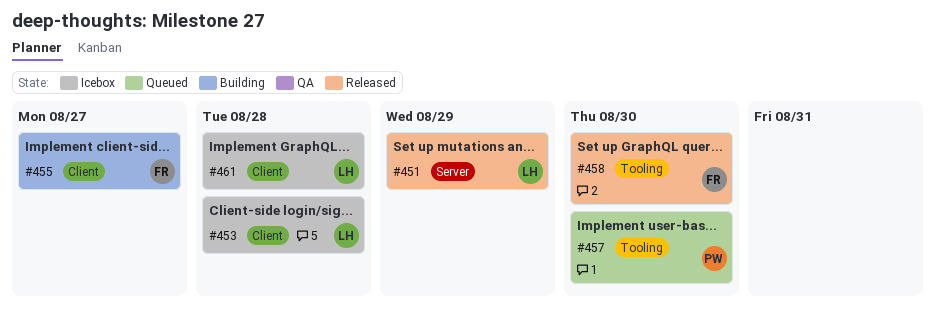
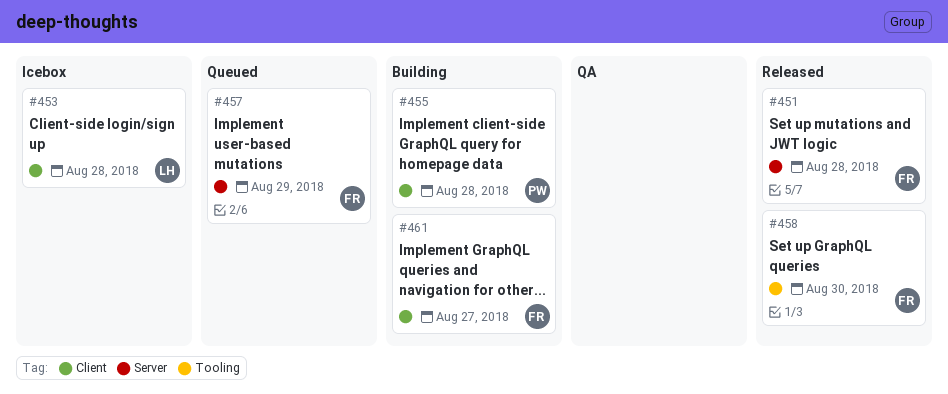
#451, owner: LH -> FR
#451, due: Aug 29 -> Aug 28
#455, owner: FR -> PW
#455, due: Aug 27 -> Aug 28
#457, owner: PW -> FR
#457, label: Tooling -> Server
#457, due: Aug 30 -> Aug 29
#461, status: Icebox -> Building
#461, owner: LH -> FR
#461, due: Aug 28 -> Aug 27

